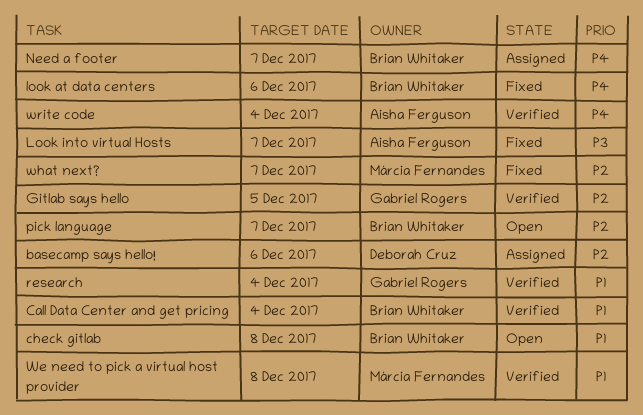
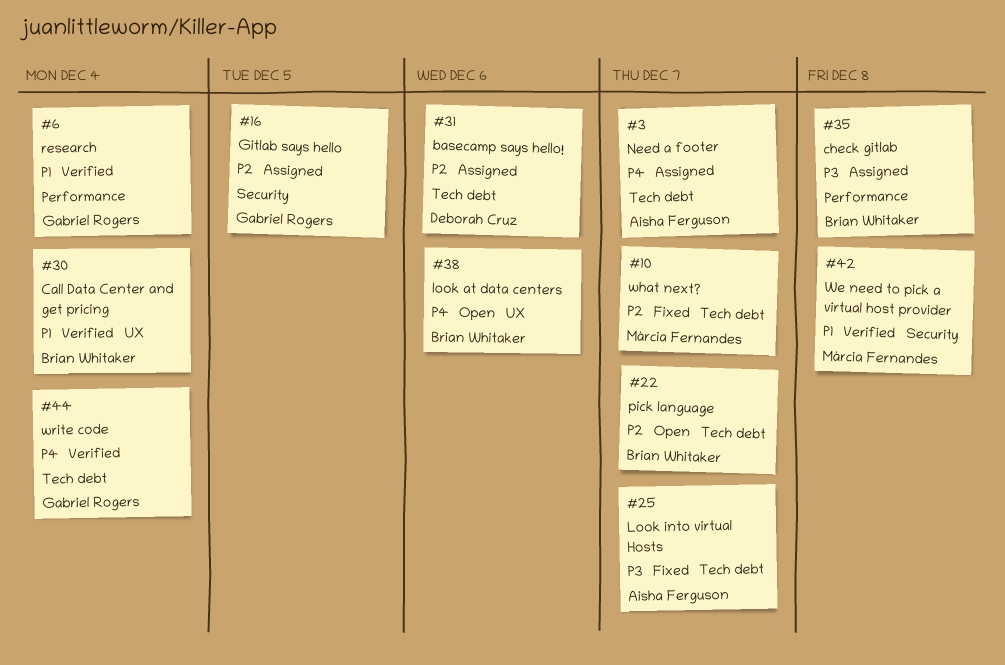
check gitlab, status: Open -> Assigned
check gitlab, priority: P1 -> P3
Gitlab says hello, status: Verified -> Assigned
look at data centers, status: Fixed -> Open
Need a footer, owner: Brian Whitaker -> Aisha Ferguson
write code, owner: Aisha Ferguson -> Gabriel Rogers

